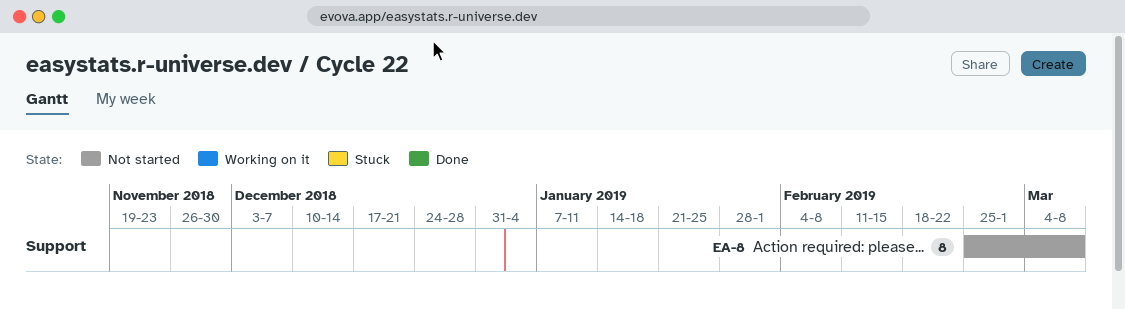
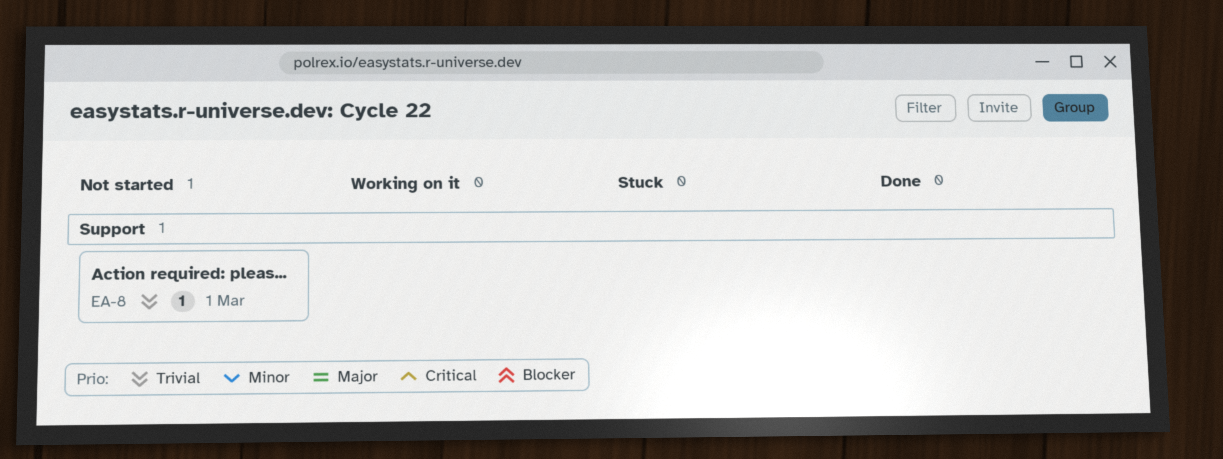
EA-8, estimate: 8 -> 1
EA-8, due: Mar 8 -> Mar 1

